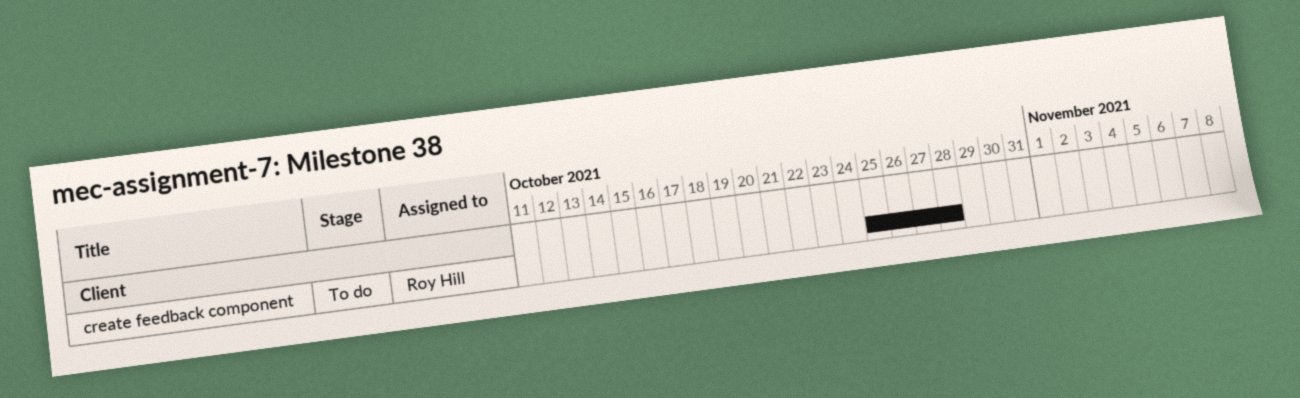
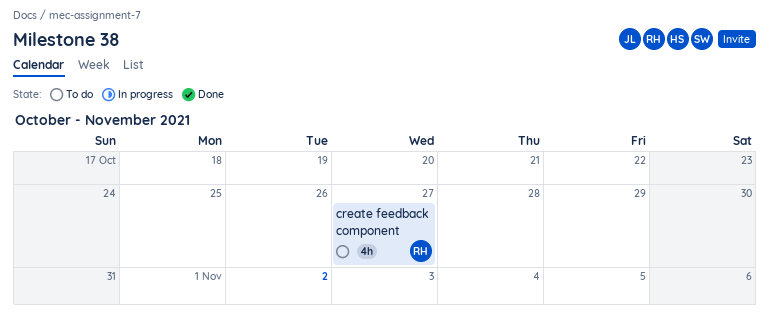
create feedback component, due: Oct 28 -> Oct 27

